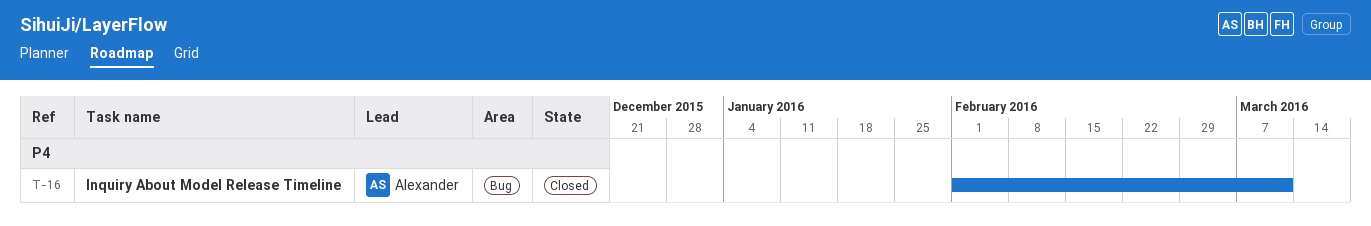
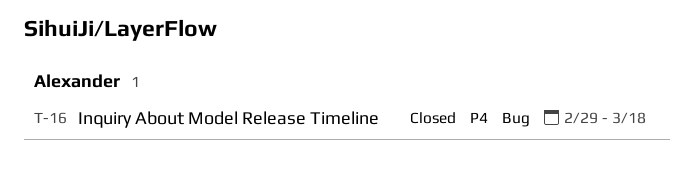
T-16, start: Feb 1 -> Feb 29
T-16, due: Mar 11 -> Mar 18

